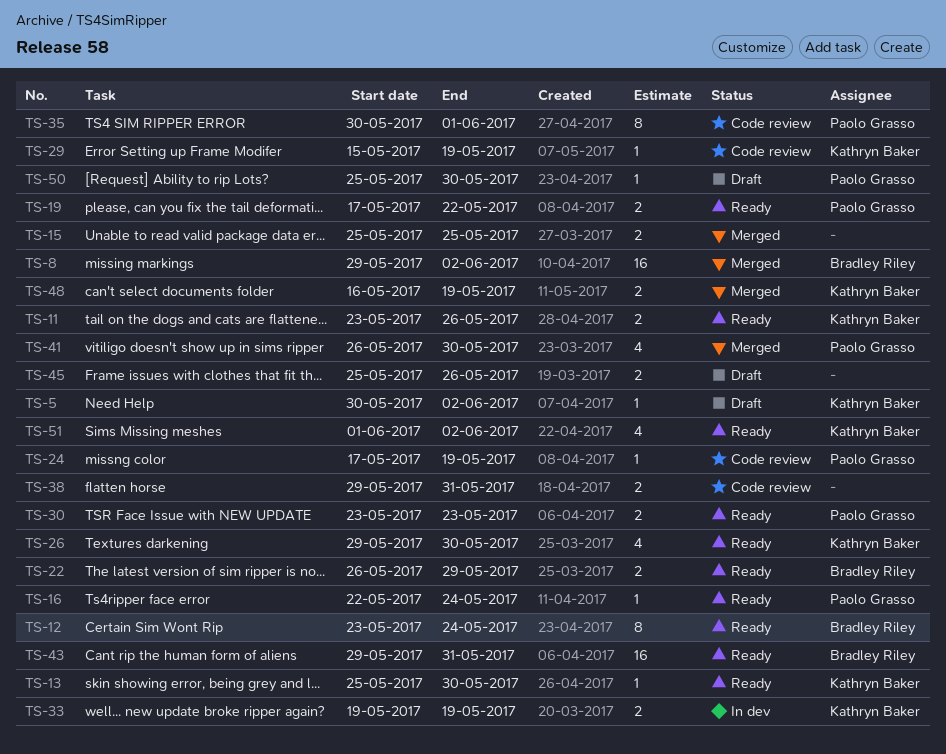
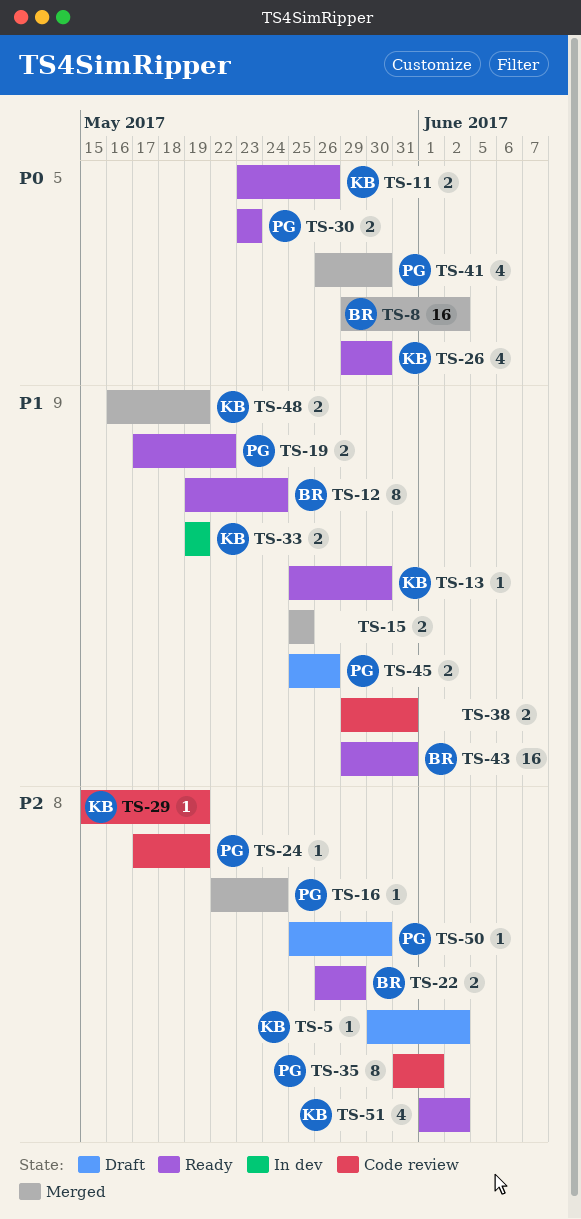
TS-12, start: May 23 -> May 19
TS-16, status: Ready -> Merged
TS-35, start: May 30 -> May 31
TS-45, owner: none -> Paolo Grasso

